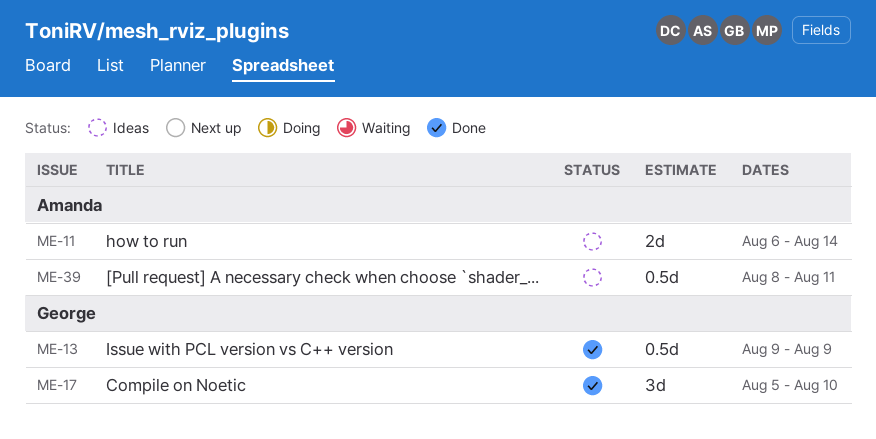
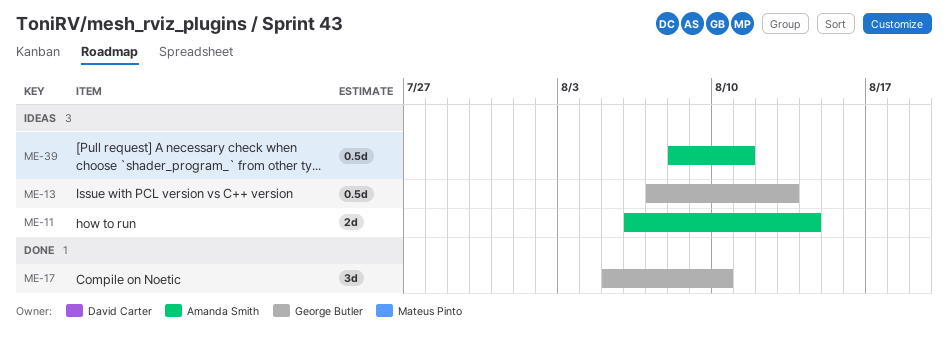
ME-13, status: Done -> Ideas
ME-13, start: Aug 9 -> Aug 7
ME-13, due: Aug 9 -> Aug 13

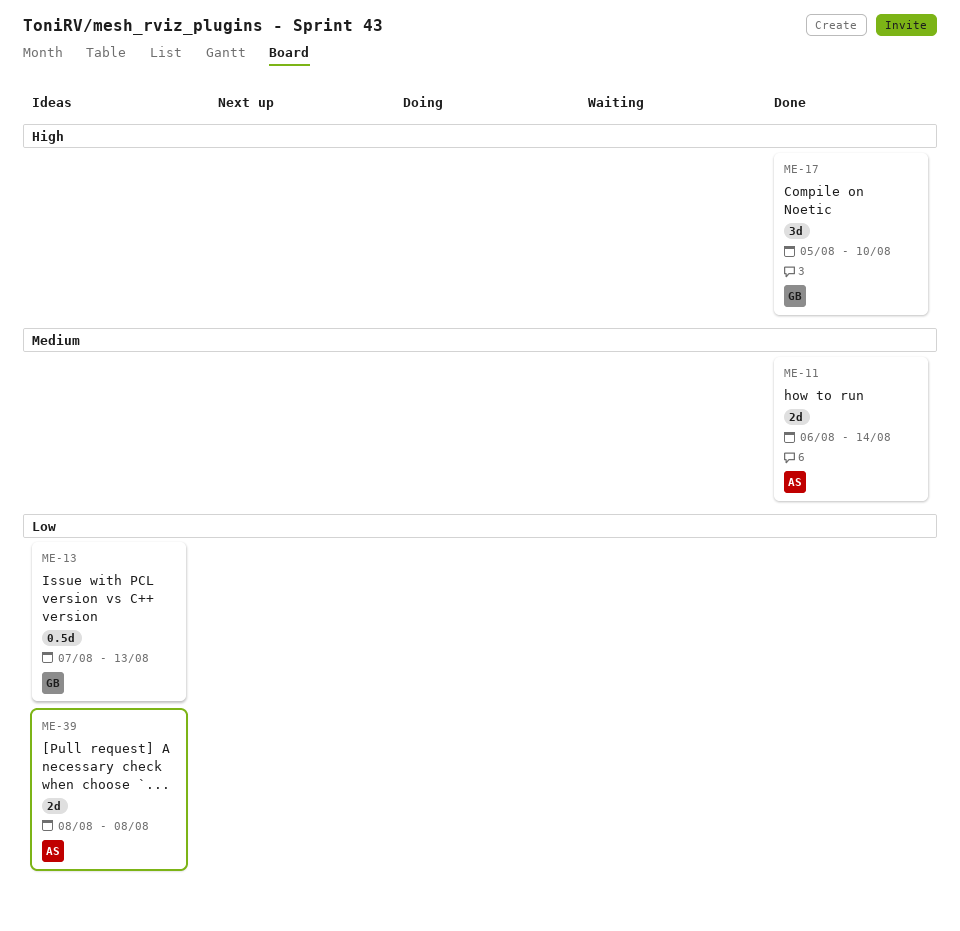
ME-11, status: Ideas -> Done
ME-39, estimate: 0.5d -> 2d
ME-39, due: Aug 11 -> Aug 8

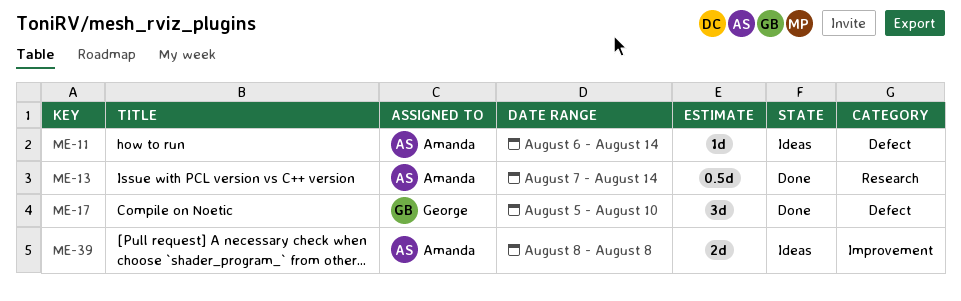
ME-11, status: Done -> Ideas
ME-11, estimate: 2d -> 1d
ME-13, status: Ideas -> Done
ME-13, owner: George -> Amanda
ME-13, due: Aug 13 -> Aug 14

